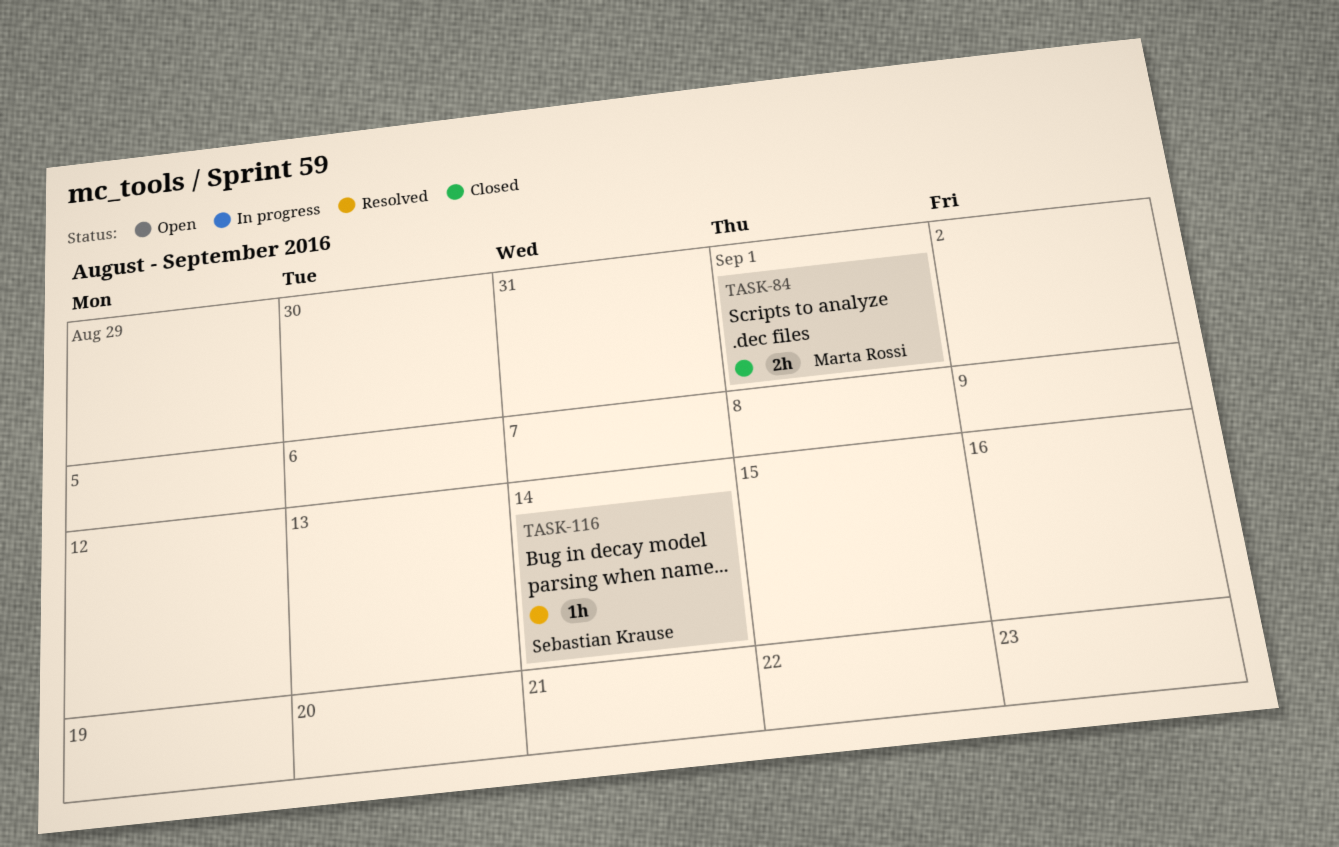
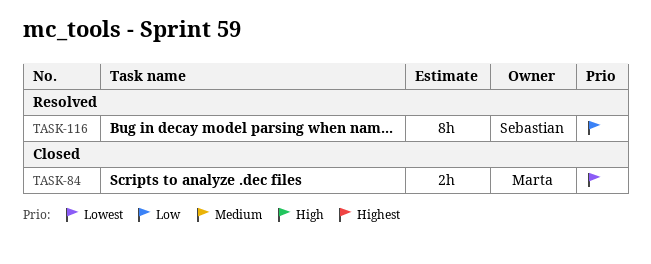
TASK-116, estimate: 1h -> 8h

